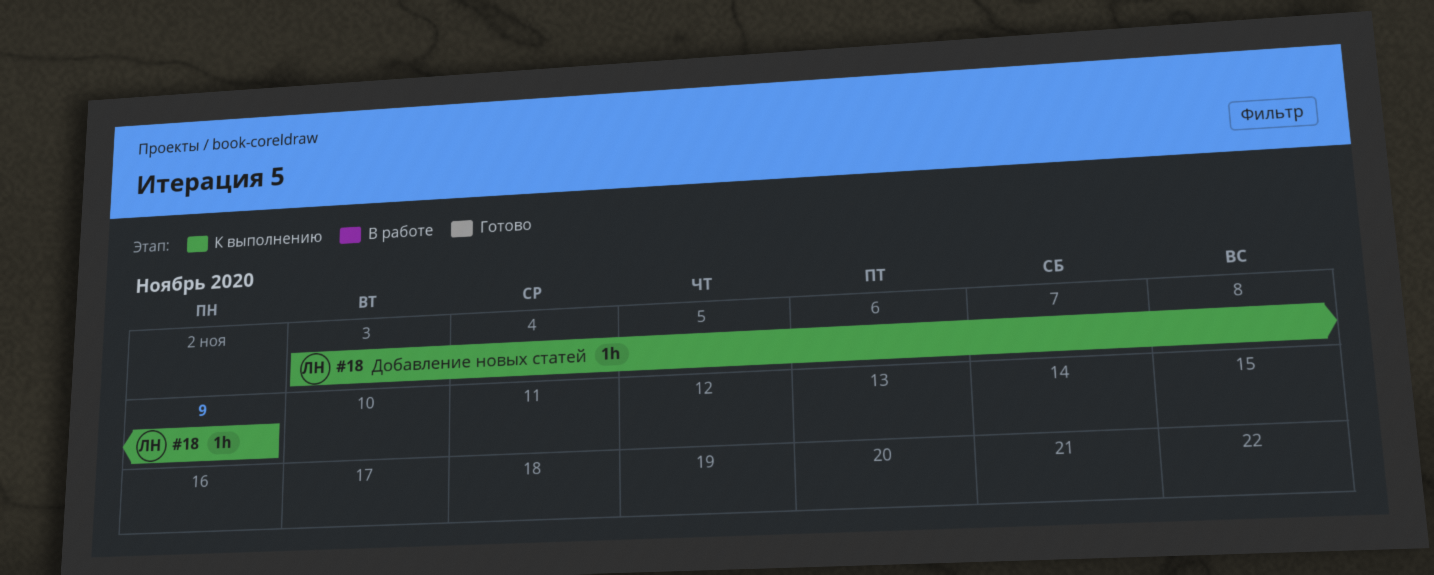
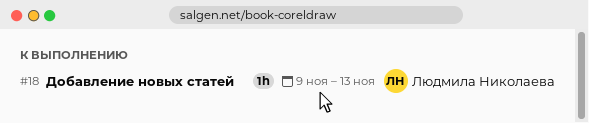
#18, start: Nov 3 -> Nov 9
#18, due: Nov 9 -> Nov 13

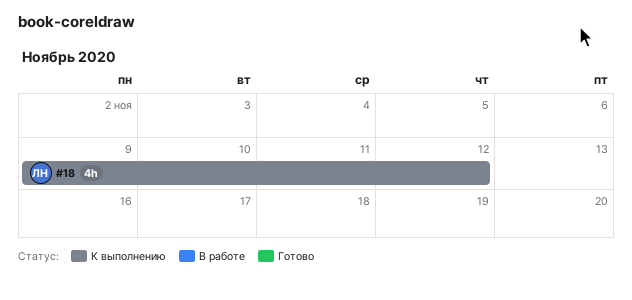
#18, estimate: 1h -> 4h
#18, due: Nov 13 -> Nov 12

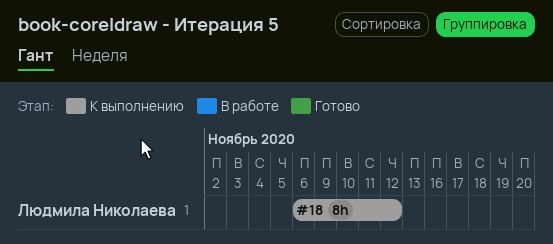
#18, estimate: 4h -> 8h
#18, start: Nov 9 -> Nov 6

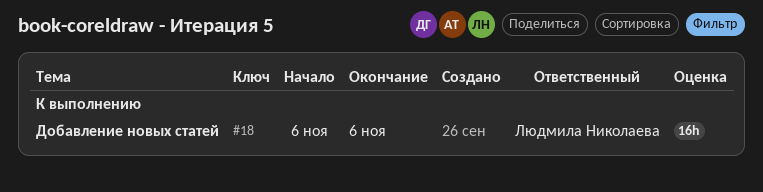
#18, estimate: 8h -> 16h
#18, due: Nov 12 -> Nov 6

